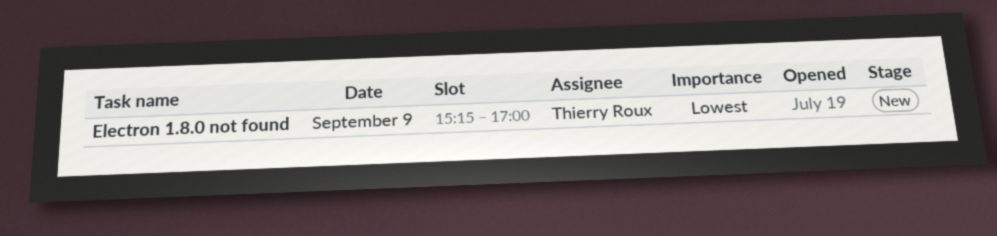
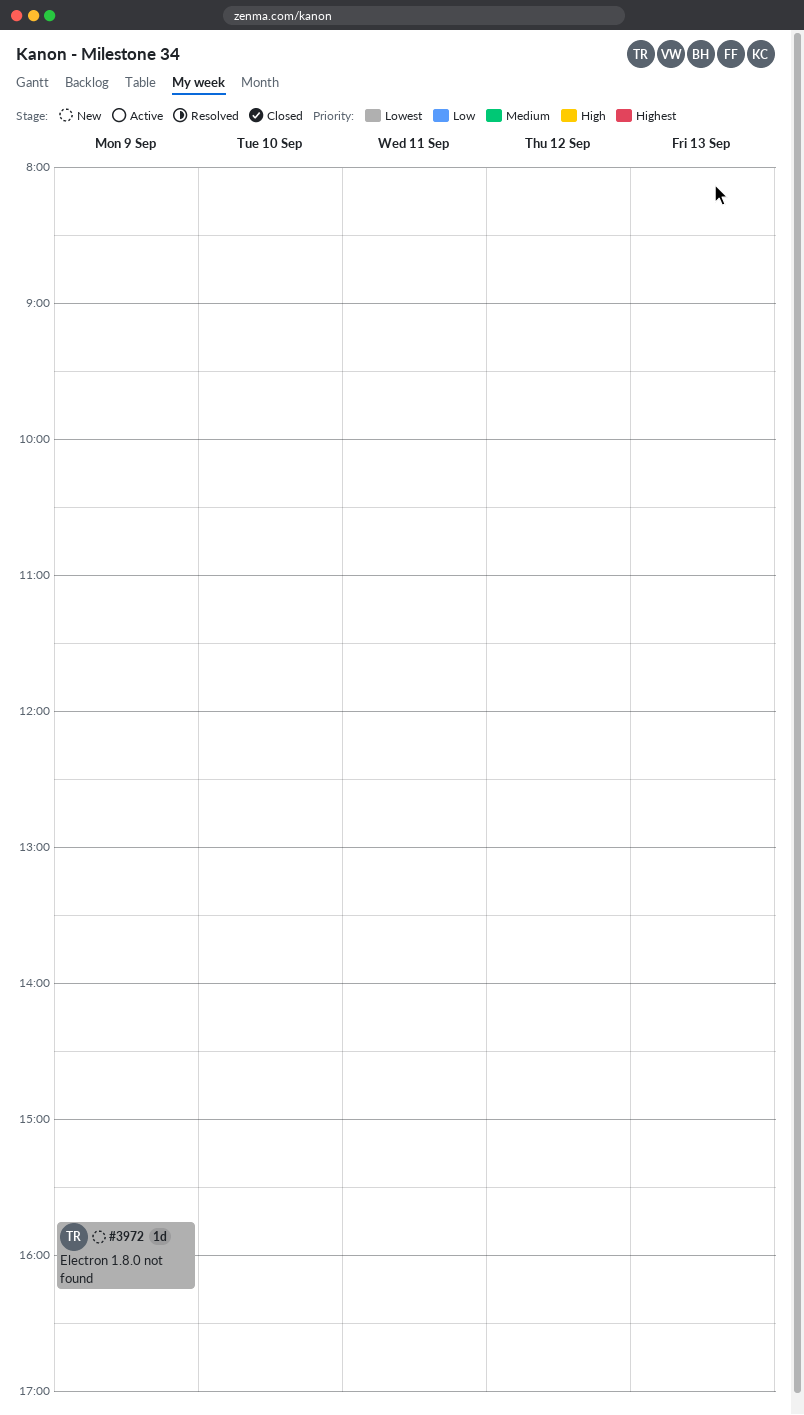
Electron 1.8.0 not found, begins: 15:15 -> 15:45
Electron 1.8.0 not found, ends: 17:00 -> 16:15

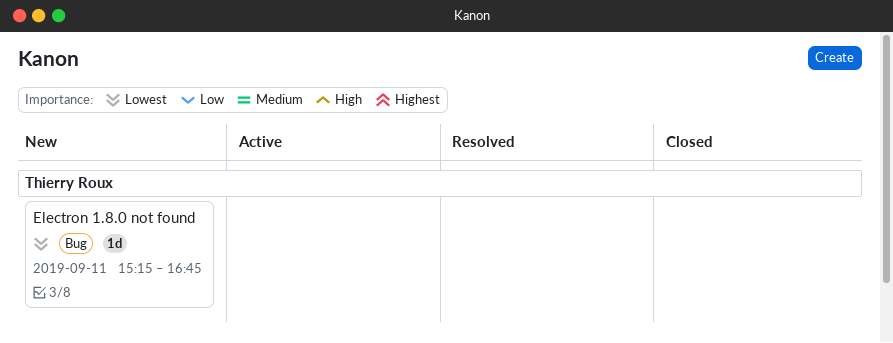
Electron 1.8.0 not found, day: Sep 9 -> Sep 11
Electron 1.8.0 not found, begins: 15:45 -> 15:15
Electron 1.8.0 not found, ends: 16:15 -> 16:45

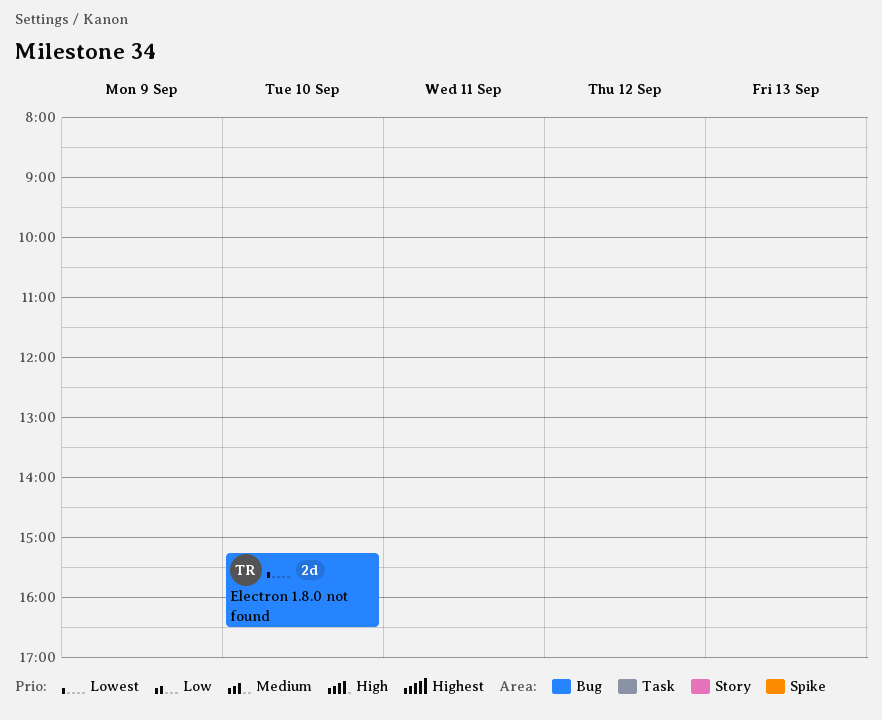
Electron 1.8.0 not found, estimate: 1d -> 2d
Electron 1.8.0 not found, day: Sep 11 -> Sep 10
Electron 1.8.0 not found, ends: 16:45 -> 16:30

